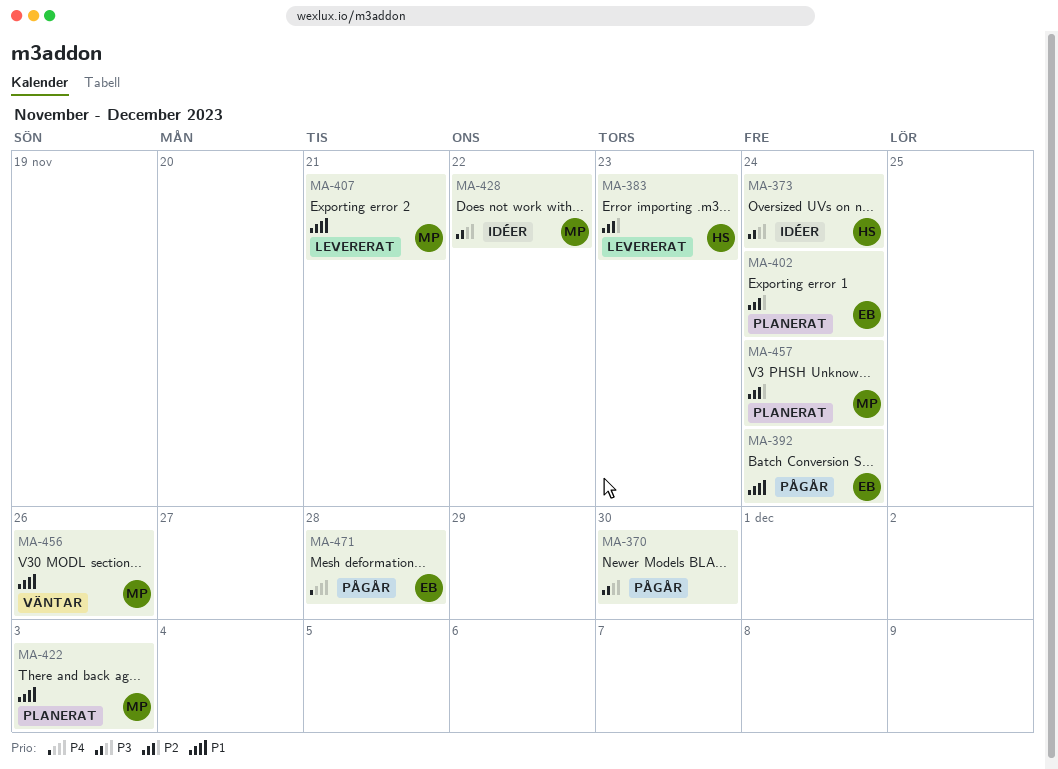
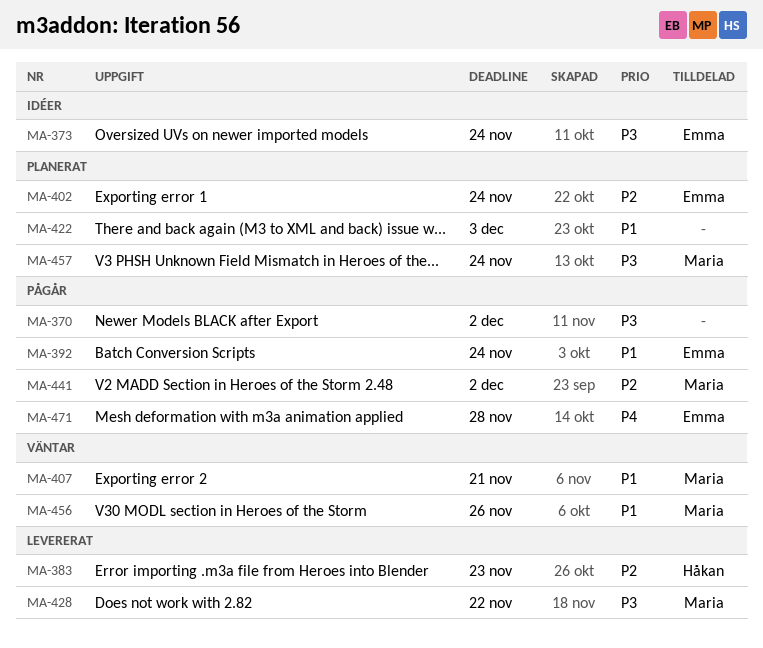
MA-370, due: Nov 30 -> Dec 2
MA-373, owner: Håkan -> Emma
MA-407, status: Levererat -> Väntar
MA-422, owner: Maria -> none
MA-428, status: Idéer -> Levererat
MA-441: none -> present
MA-457, priority: P2 -> P3

